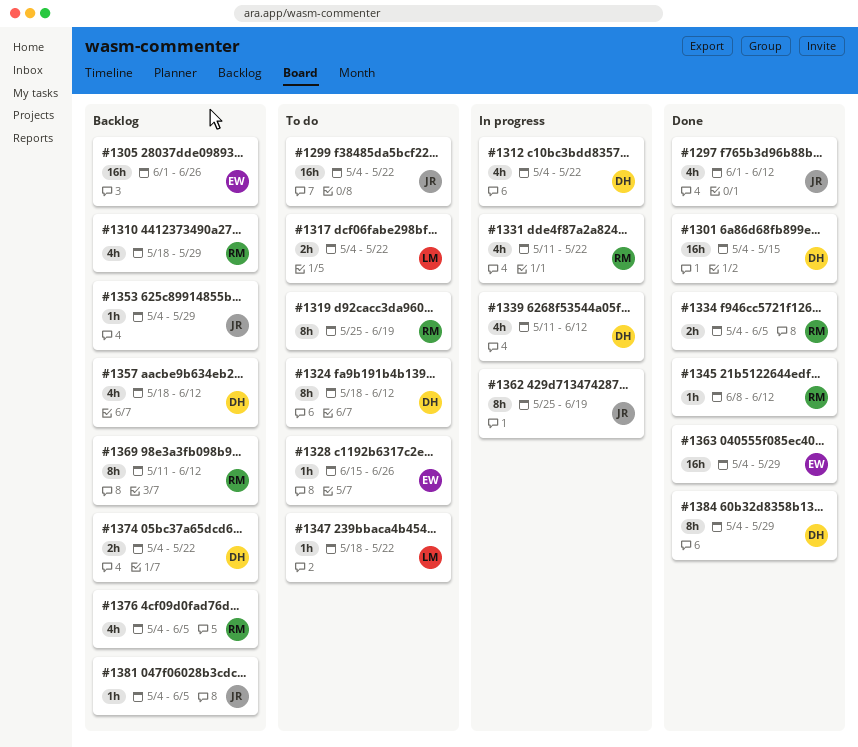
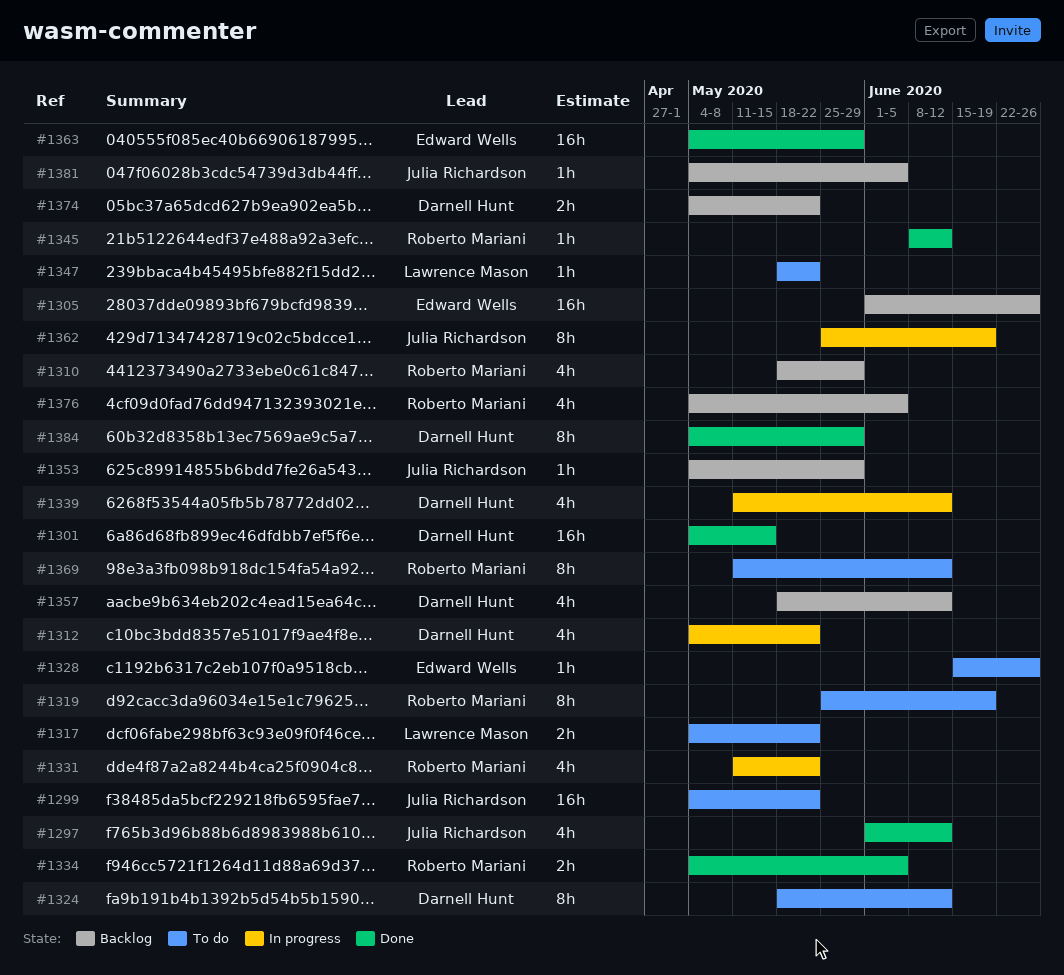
#1369, status: Backlog -> To do

